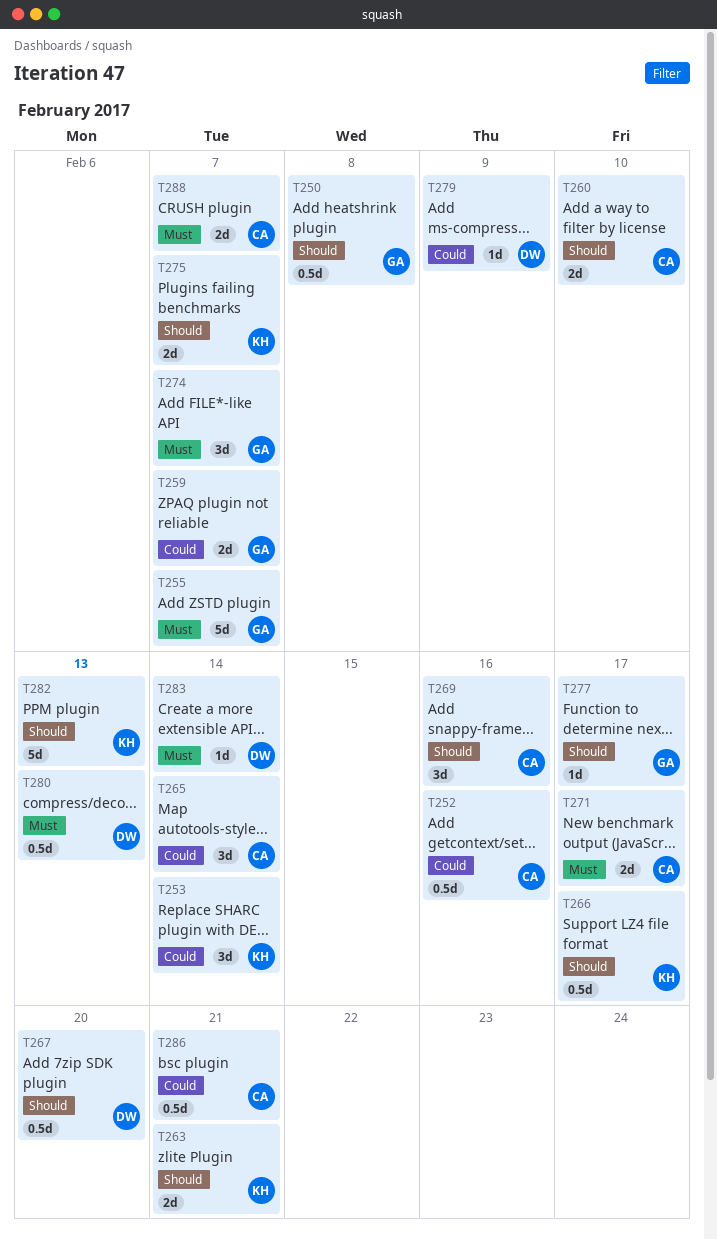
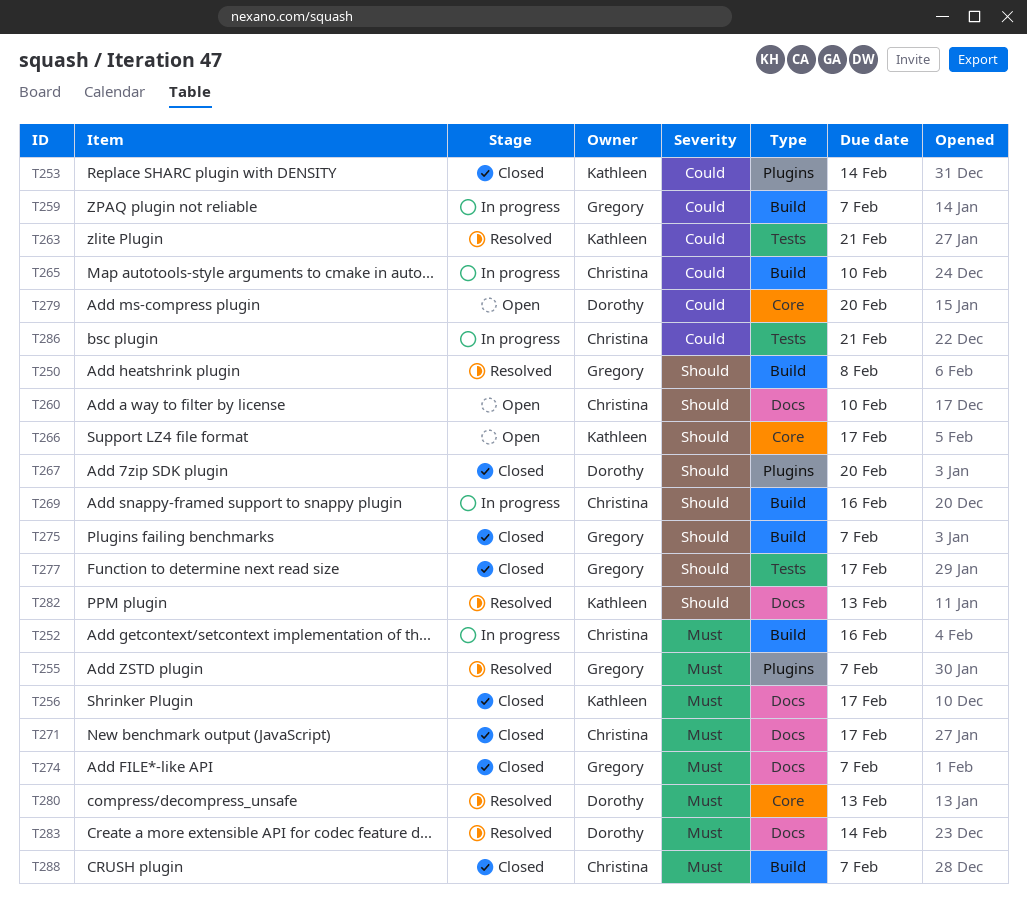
T252, priority: Could -> Must
T256: none -> present
T263, priority: Should -> Could
T265, due: Feb 14 -> Feb 10
T275, owner: Kathleen -> Gregory
T279, due: Feb 9 -> Feb 20

